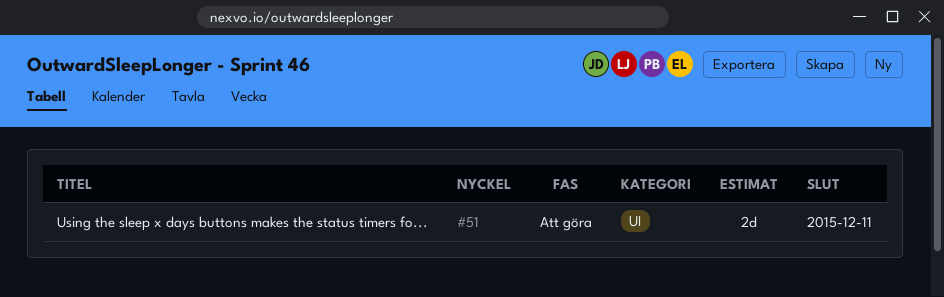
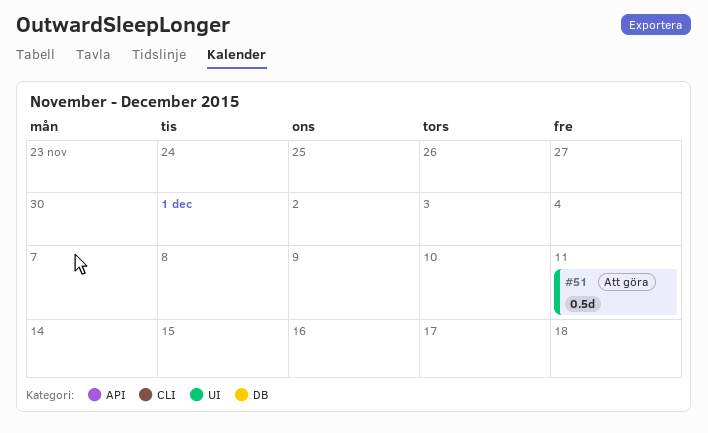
#51, estimate: 2d -> 0.5d

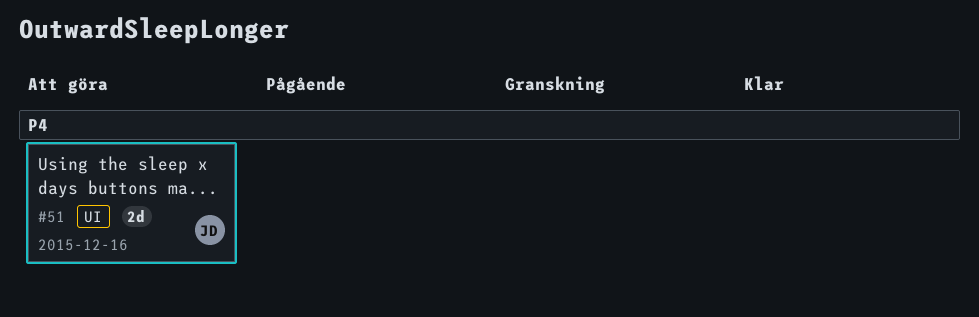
#51, estimate: 0.5d -> 2d
#51, due: Dec 11 -> Dec 16

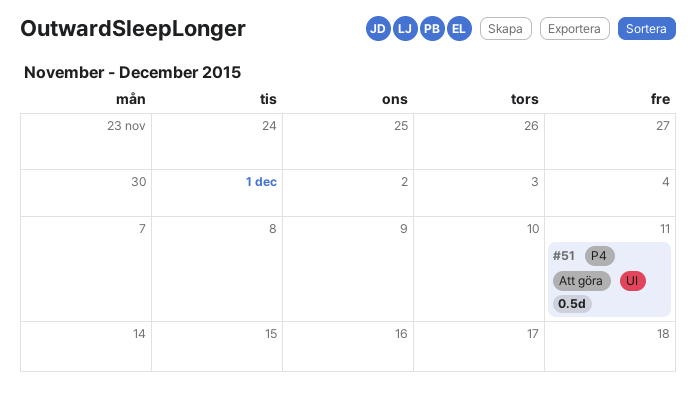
#51, estimate: 2d -> 0.5d
#51, due: Dec 16 -> Dec 11

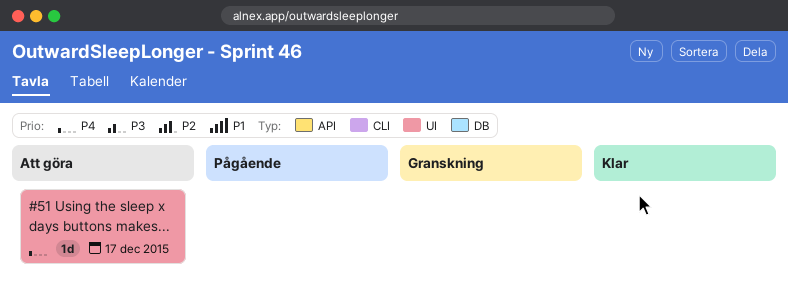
#51, estimate: 0.5d -> 1d
#51, due: Dec 11 -> Dec 17

